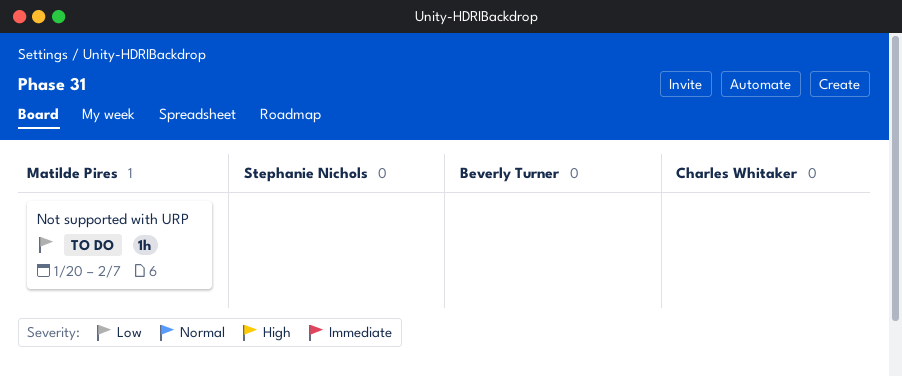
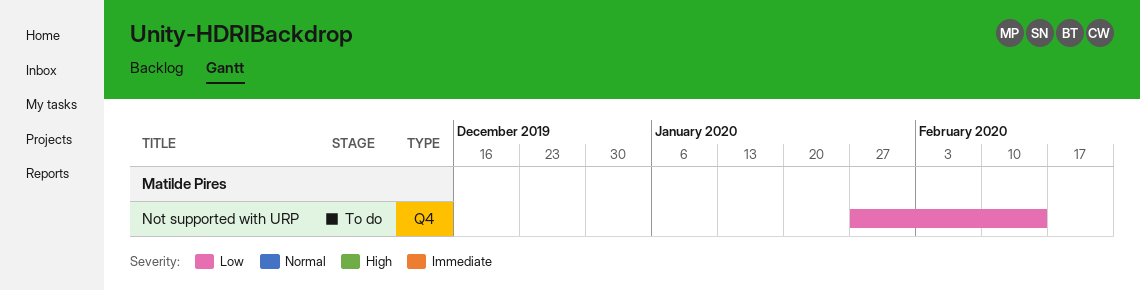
Not supported with URP, start: Jan 20 -> Jan 27
Not supported with URP, due: Feb 7 -> Feb 14

